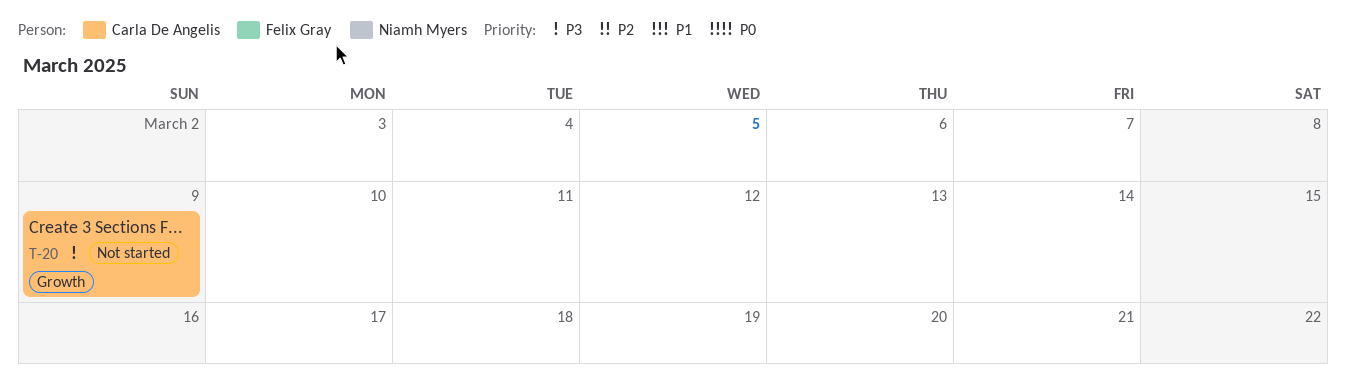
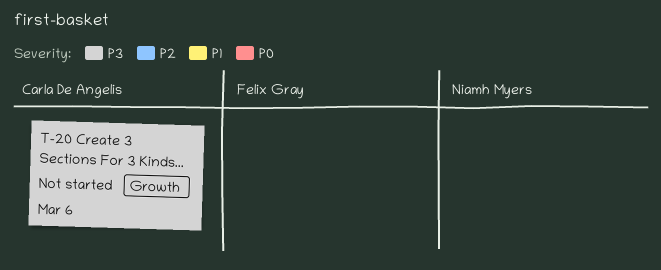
T-20, due: Mar 9 -> Mar 6

